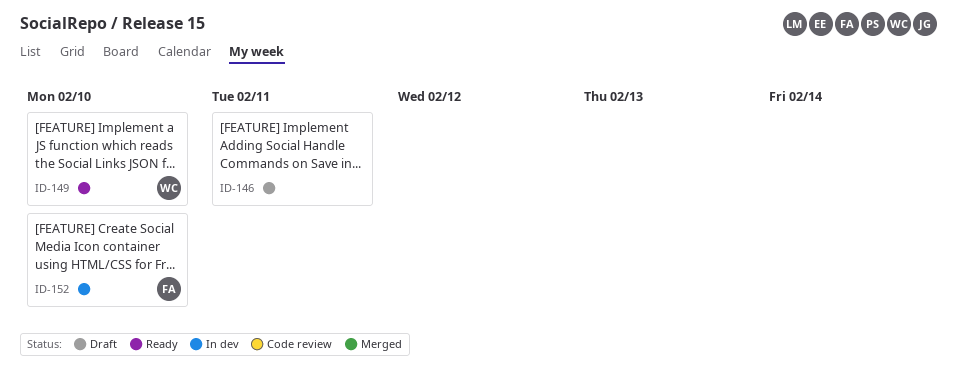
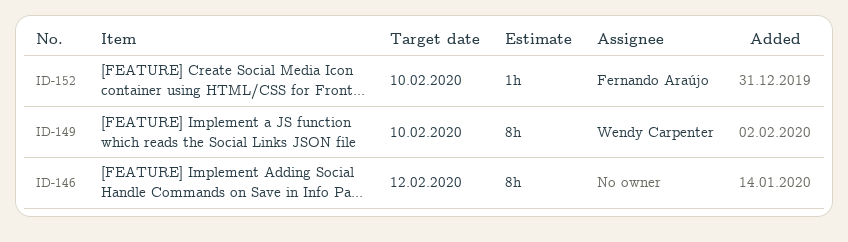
ID-146, due: Feb 11 -> Feb 12

